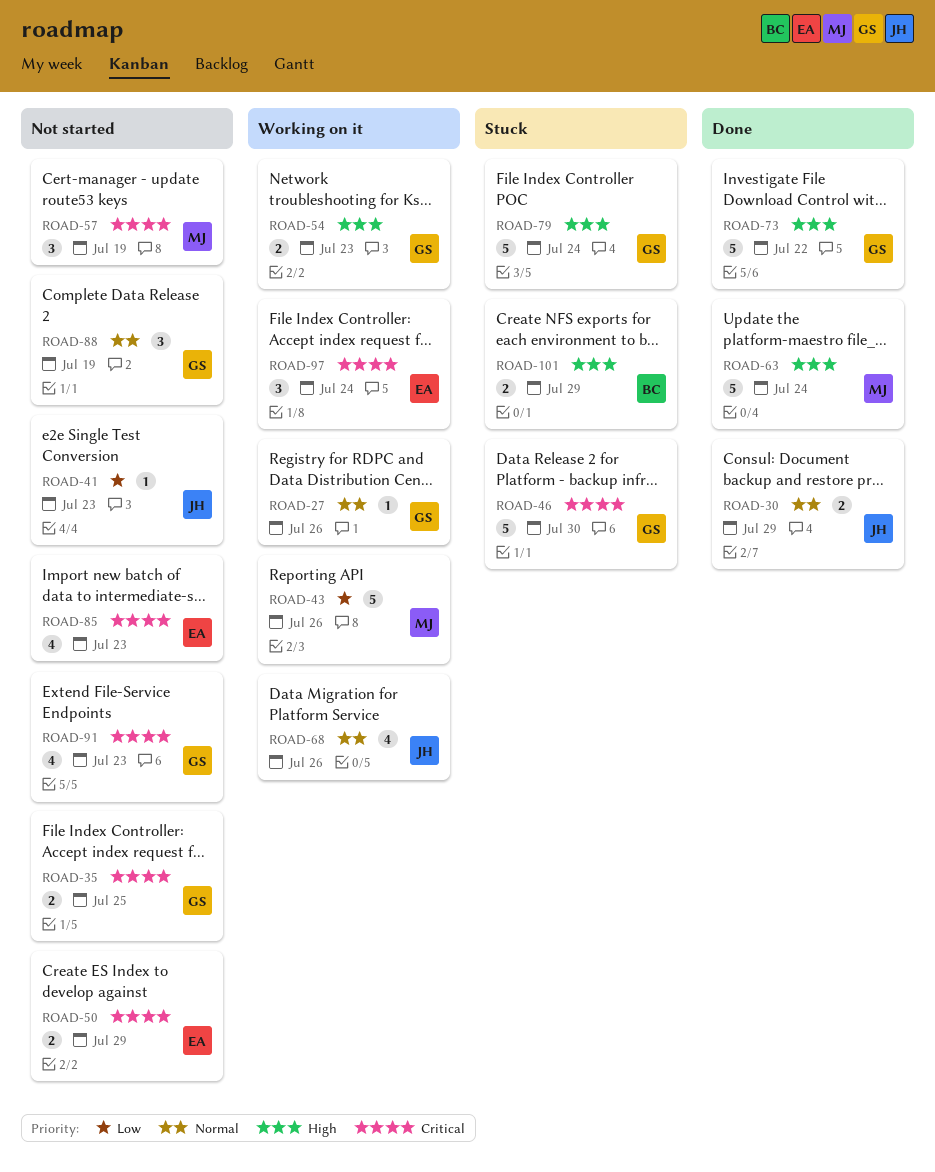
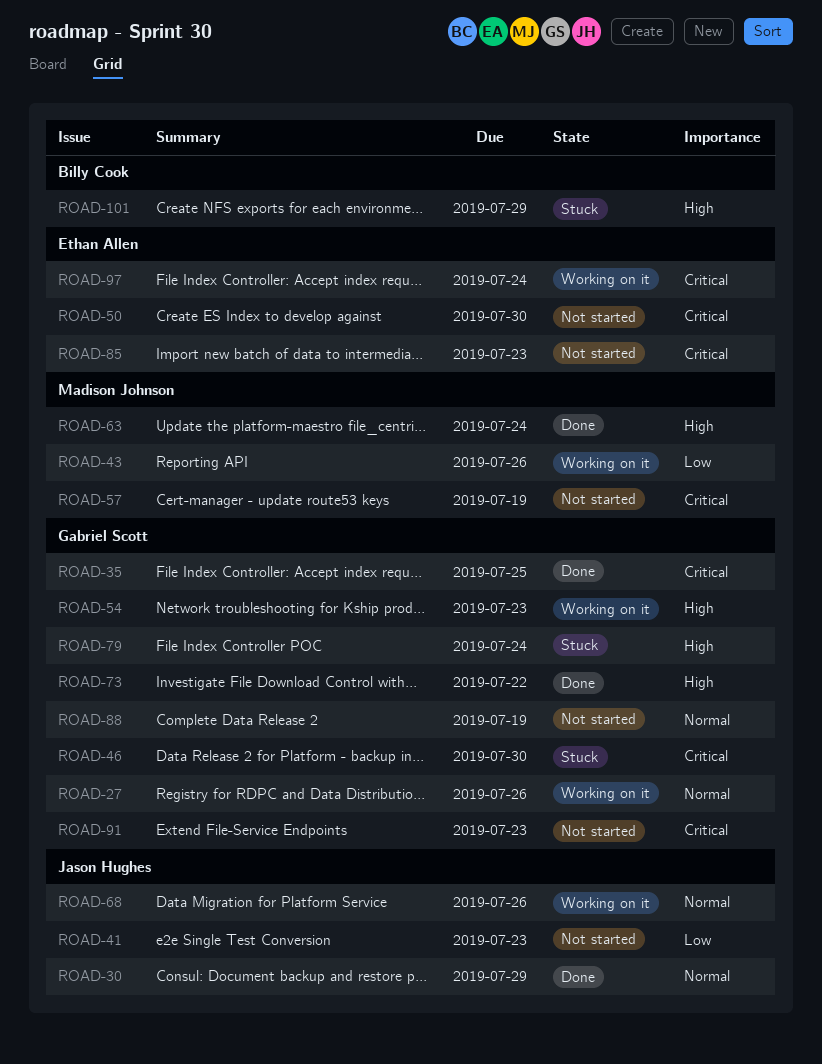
ROAD-35, status: Not started -> Done
ROAD-50, due: Jul 29 -> Jul 30

